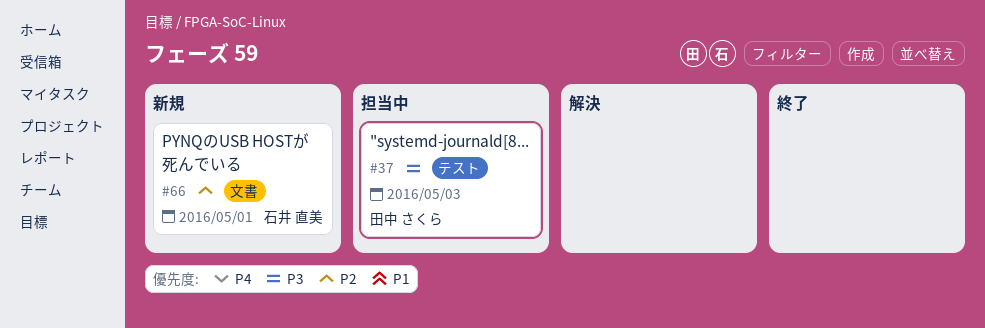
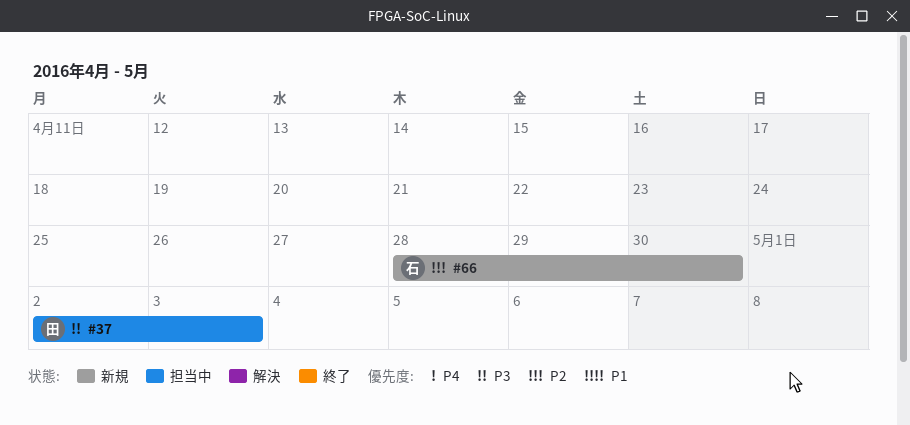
#66, due: May 1 -> Apr 30

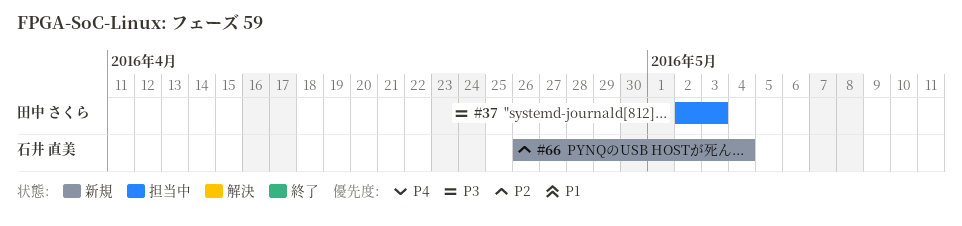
#66, start: Apr 28 -> Apr 26
#66, due: Apr 30 -> May 4

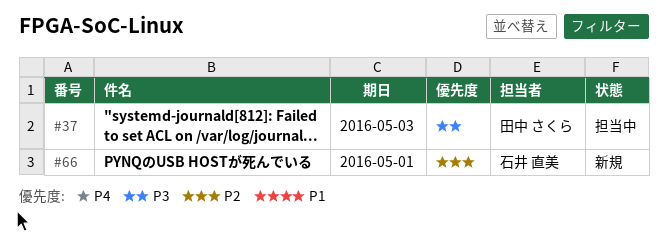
#66, due: May 4 -> May 1

